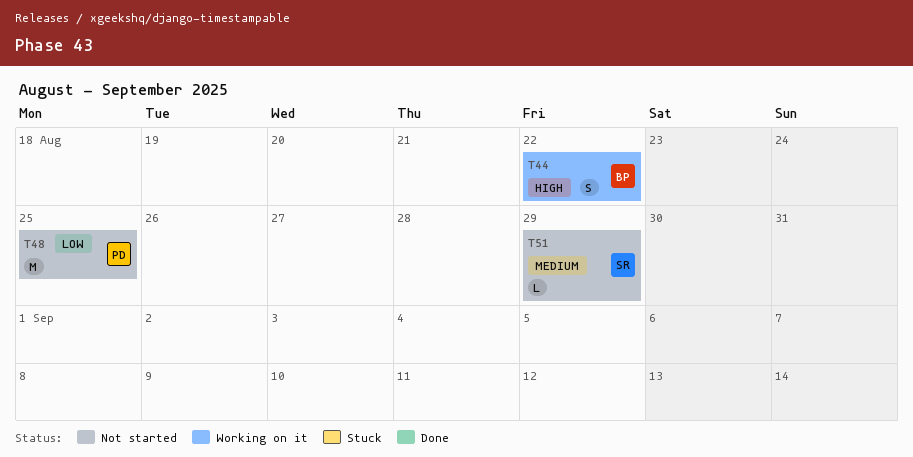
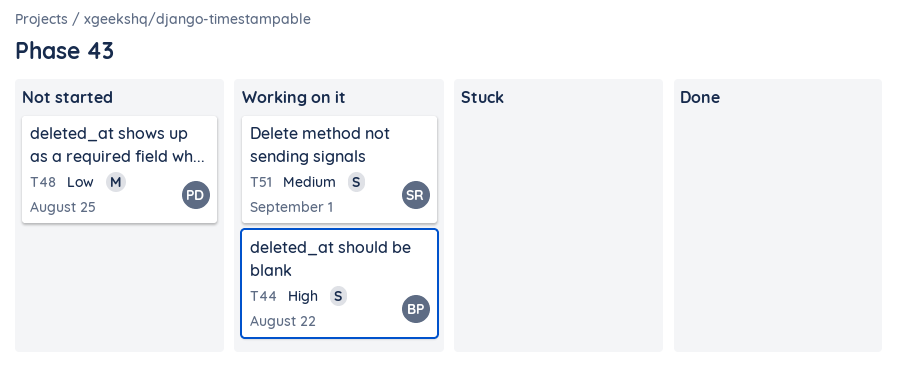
T51, status: Not started -> Working on it
T51, estimate: L -> S
T51, due: Aug 29 -> Sep 1

